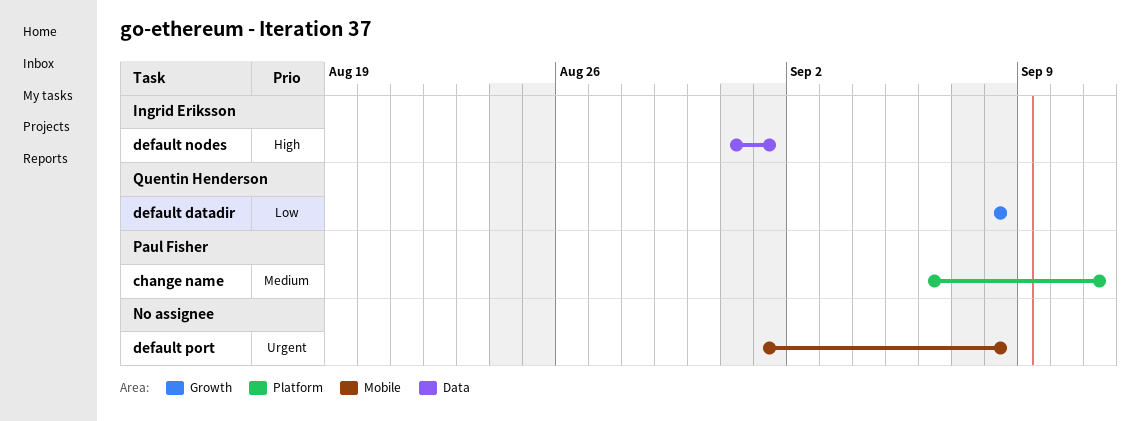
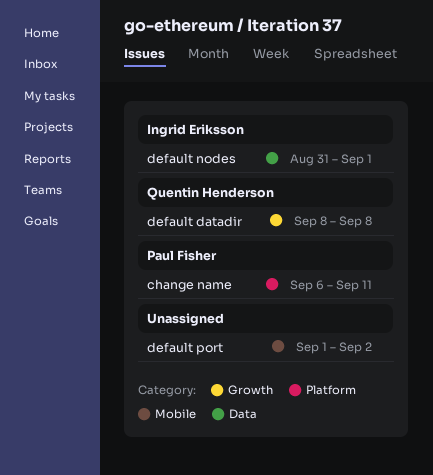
default port, due: Sep 8 -> Sep 2

